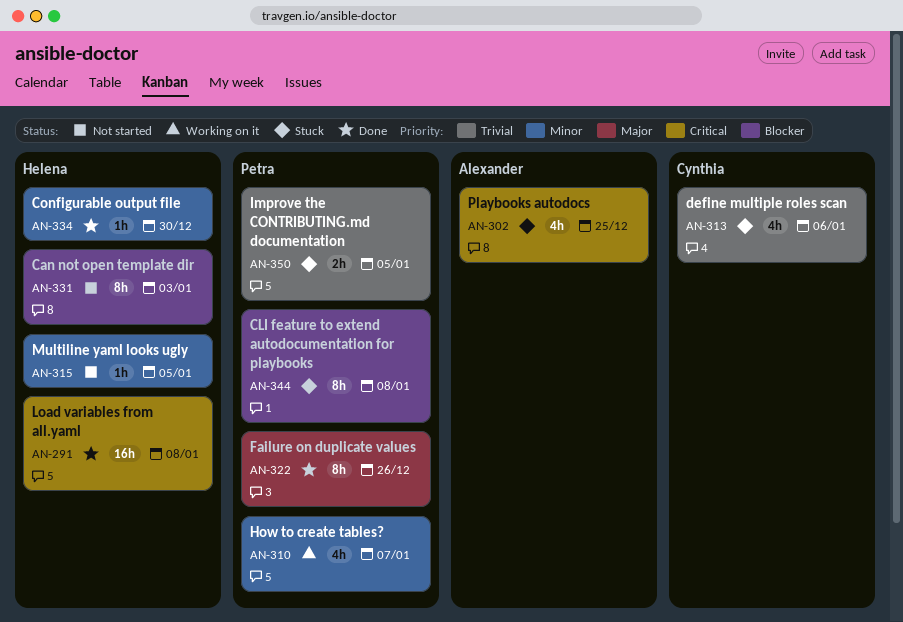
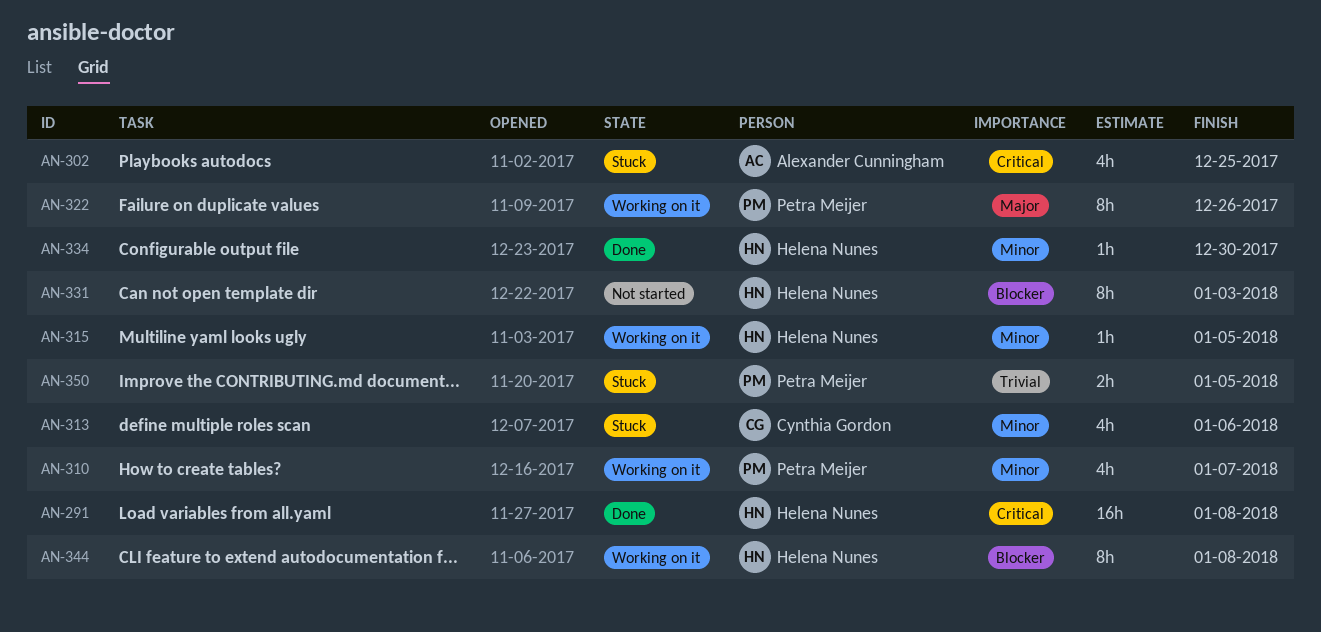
AN-313, priority: Trivial -> Minor
AN-315, status: Not started -> Working on it
AN-322, status: Done -> Working on it
AN-344, status: Stuck -> Working on it
AN-344, owner: Petra Meijer -> Helena Nunes

